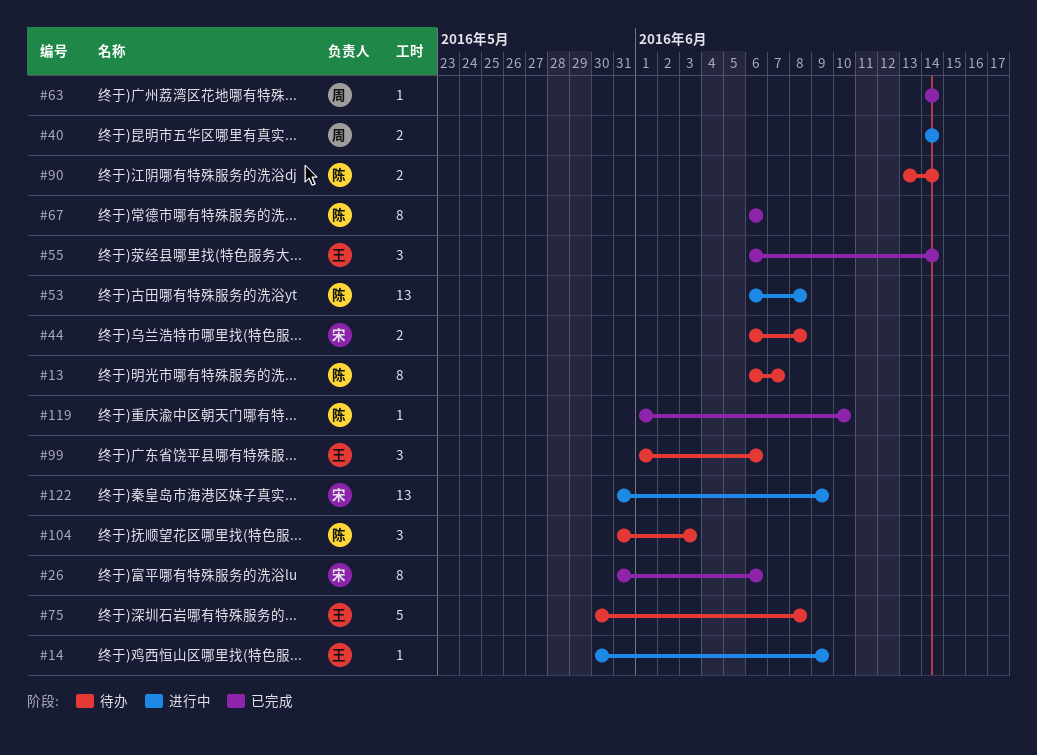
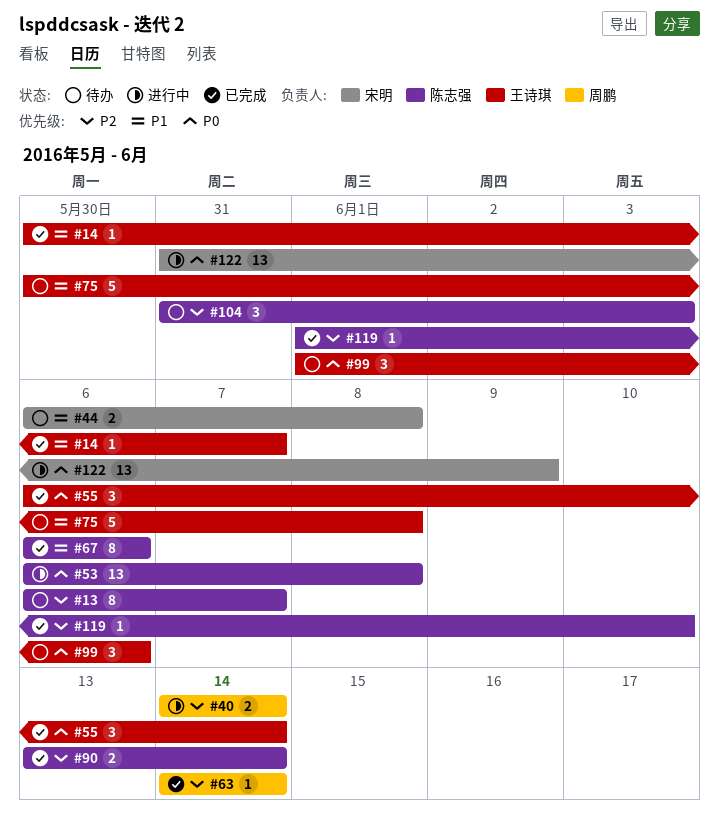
#14, status: 进行中 -> 已完成
#14, due: Jun 9 -> Jun 7
#26: present -> none
#90, status: 待办 -> 已完成

